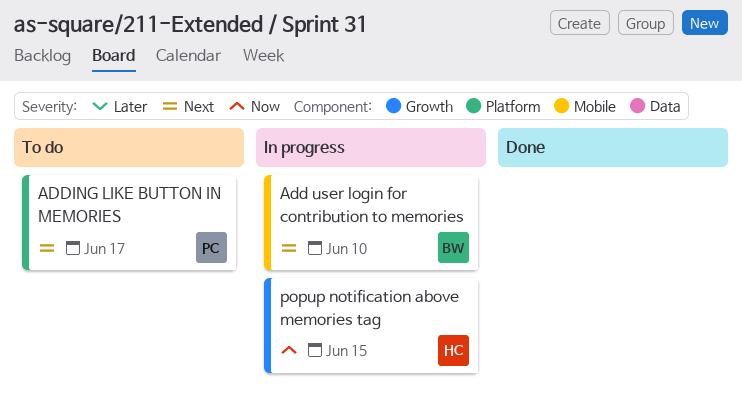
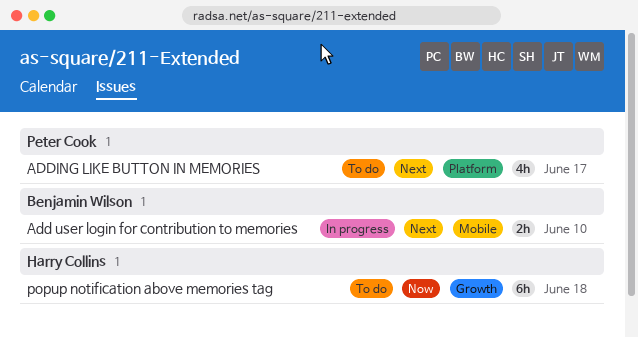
popup notification above memories tag, status: In progress -> To do
popup notification above memories tag, due: Jun 15 -> Jun 18

